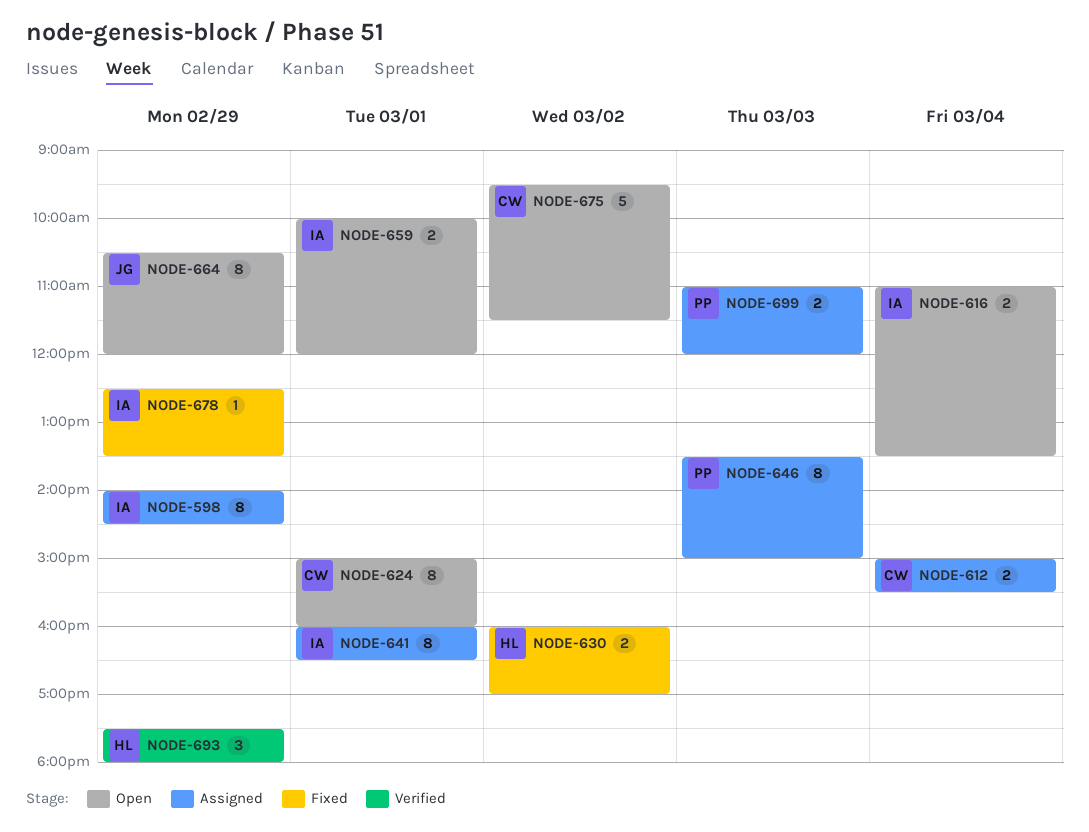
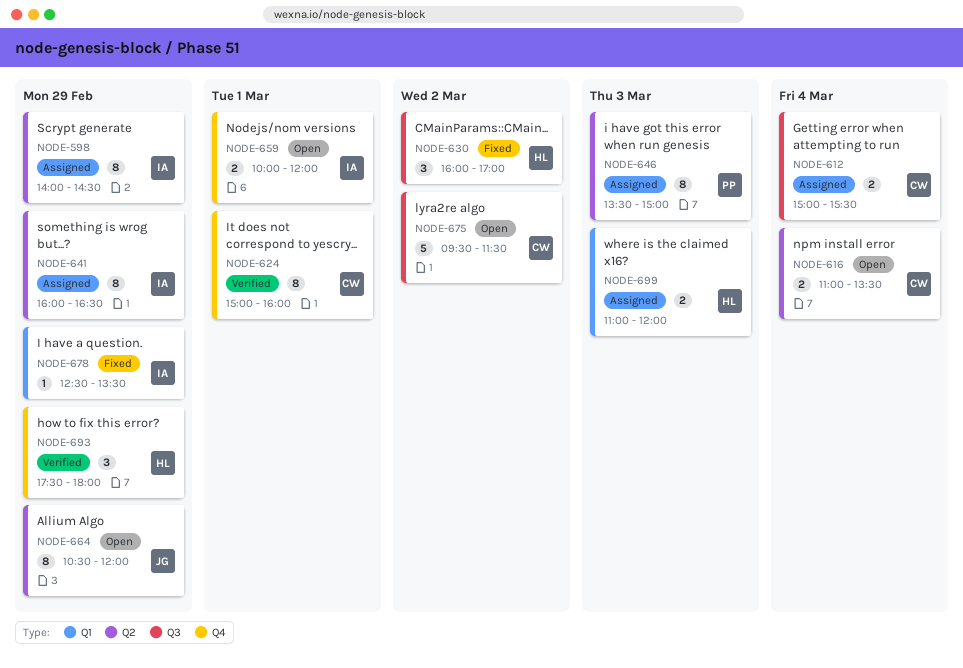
NODE-616, owner: IA -> CW
NODE-624, status: Open -> Verified
NODE-630, estimate: 2 -> 3
NODE-641, day: Mar 1 -> Feb 29
NODE-699, owner: PP -> HL

